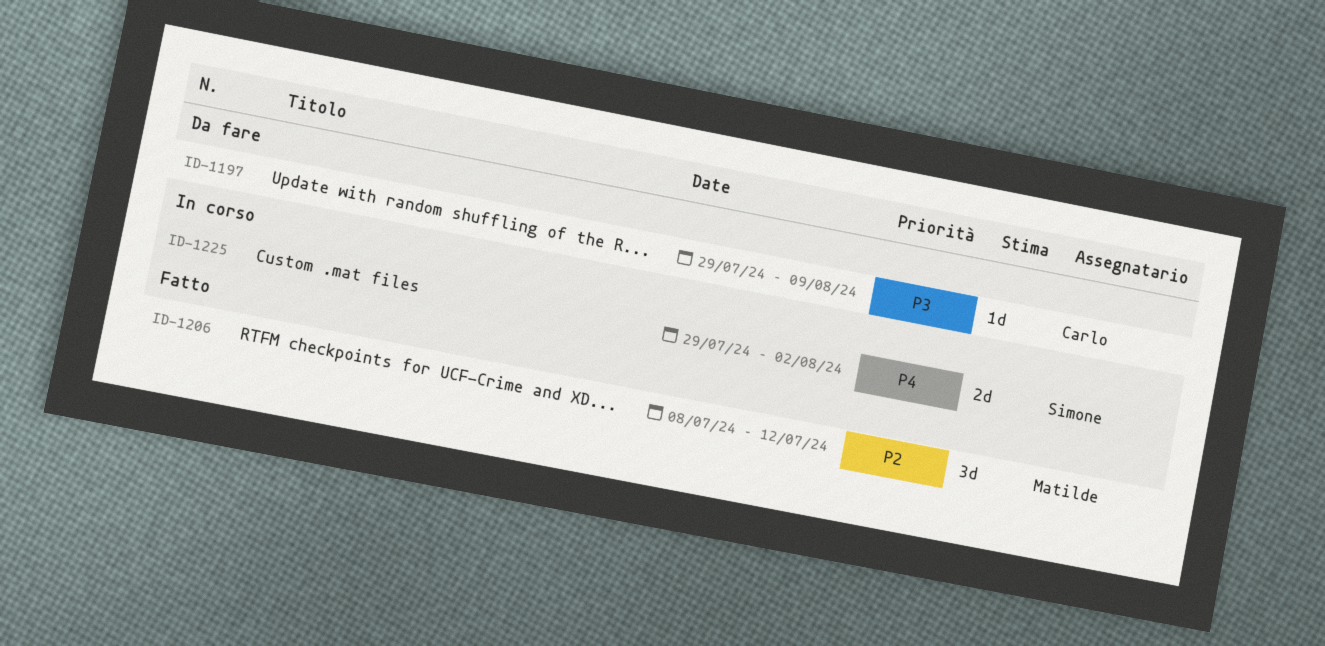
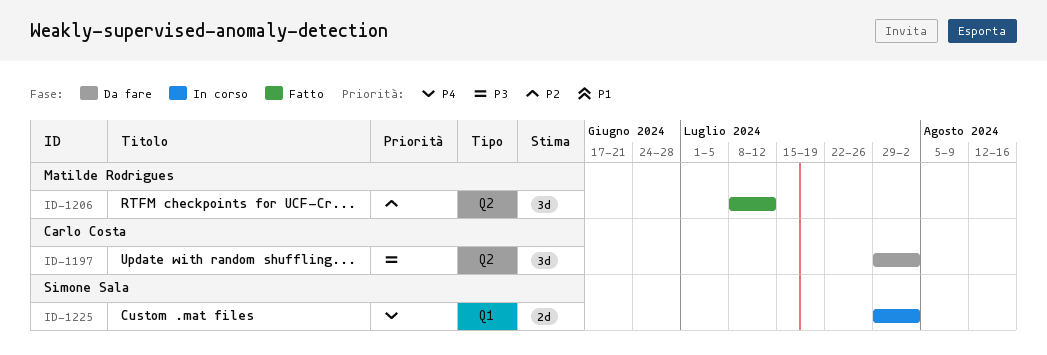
ID-1197, estimate: 1d -> 3d
ID-1197, due: Aug 9 -> Aug 2

